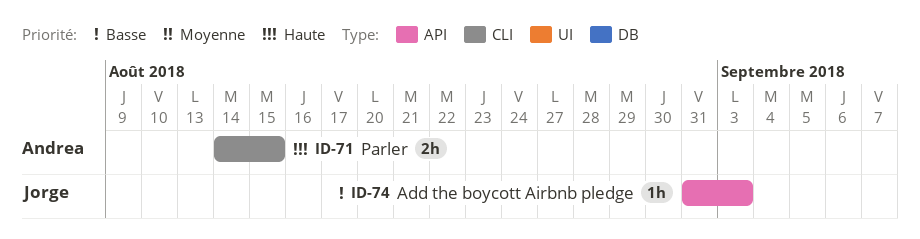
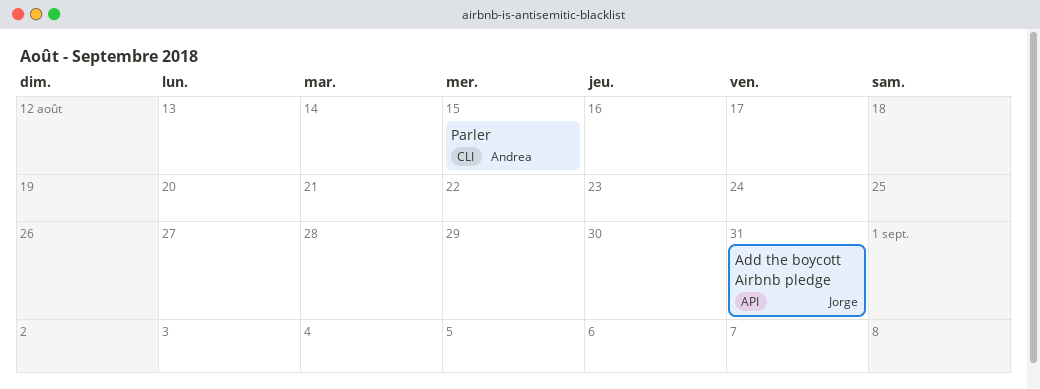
Add the boycott Airbnb pledge, due: Sep 3 -> Aug 31

